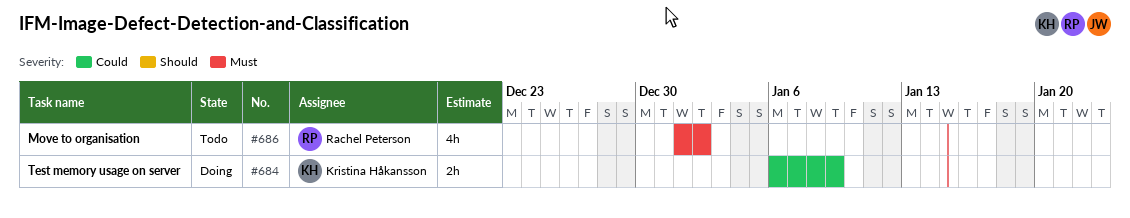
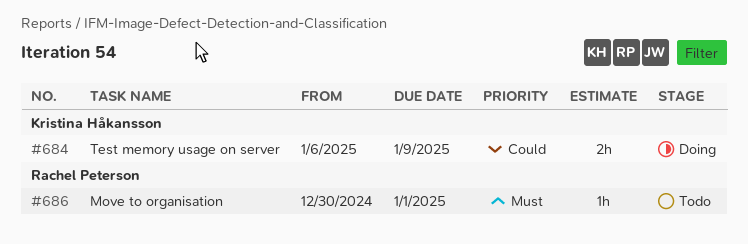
#686, estimate: 4h -> 1h
#686, start: Jan 1 -> Dec 30
#686, due: Jan 2 -> Jan 1

